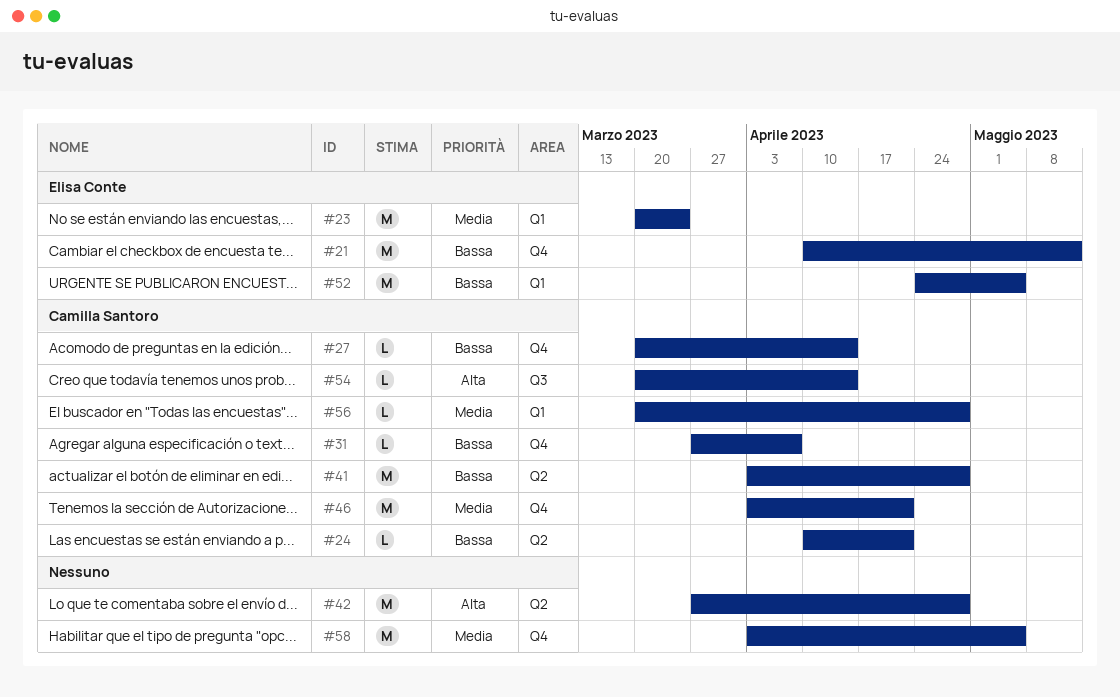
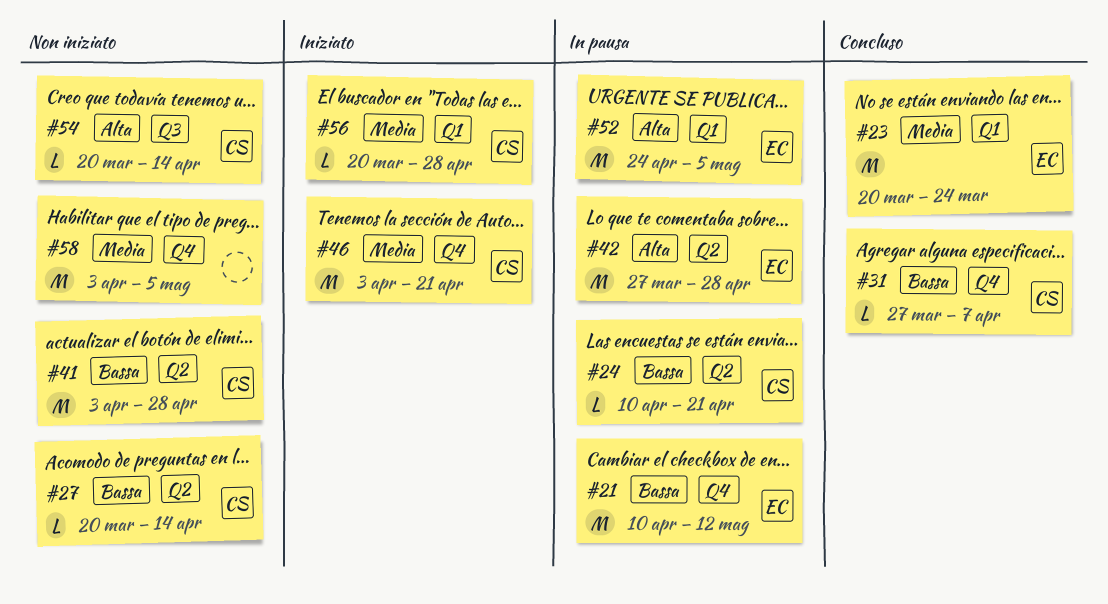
#27, label: Q4 -> Q2
#42, owner: none -> Elisa Conte
#52, priority: Bassa -> Alta

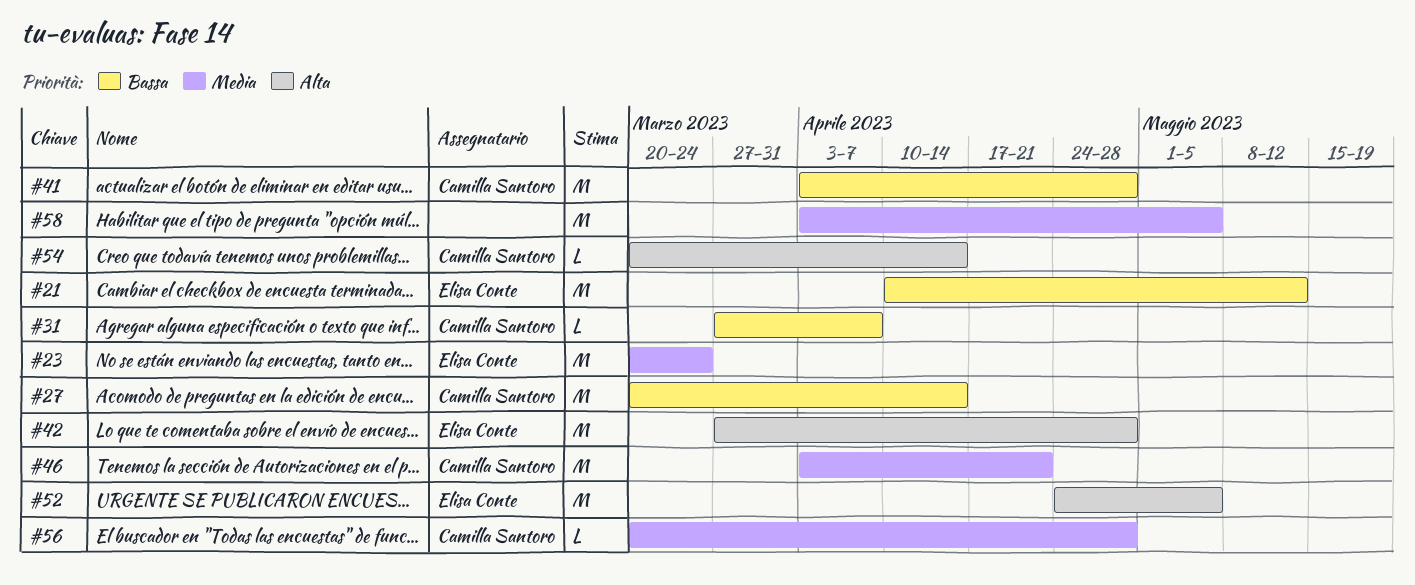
#24: present -> none
#27, estimate: L -> M

